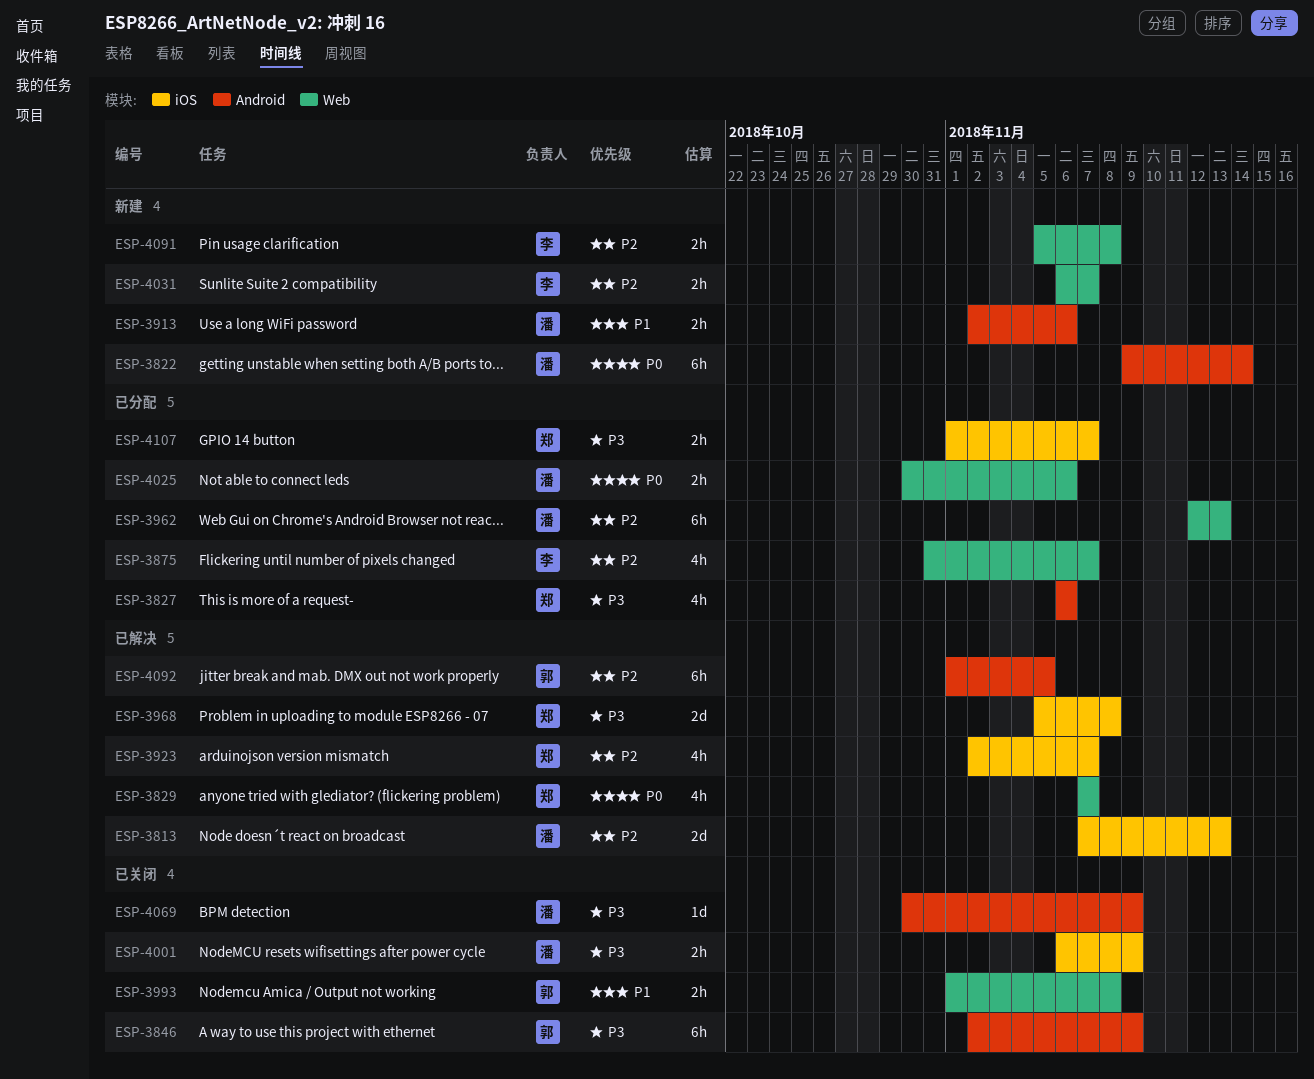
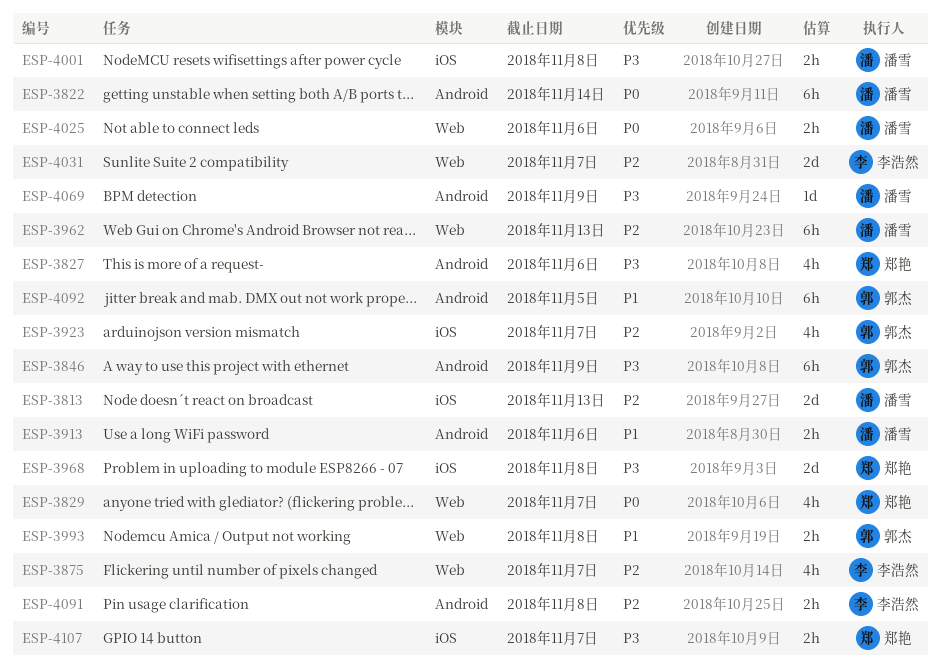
ESP-3923, owner: 郑艳 -> 郭杰
ESP-4001, due: Nov 9 -> Nov 8
ESP-4031, estimate: 2h -> 2d
ESP-4091, label: Web -> Android
ESP-4092, priority: P2 -> P1

